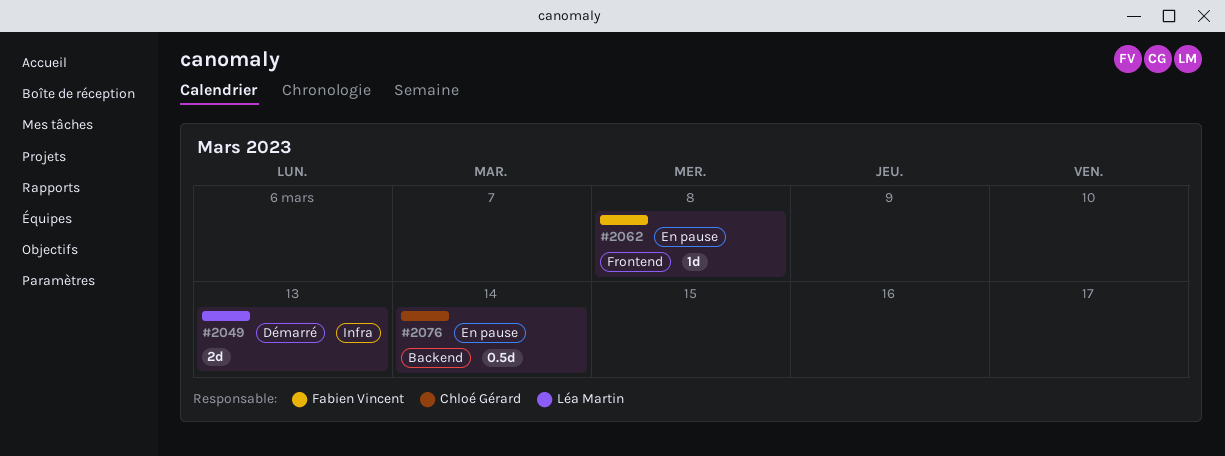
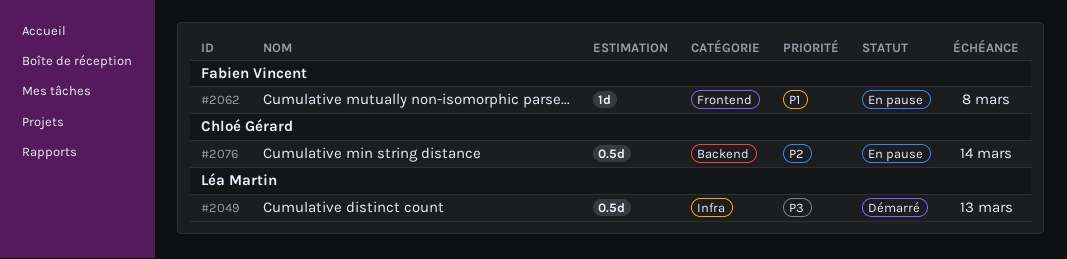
#2049, estimate: 2d -> 0.5d

